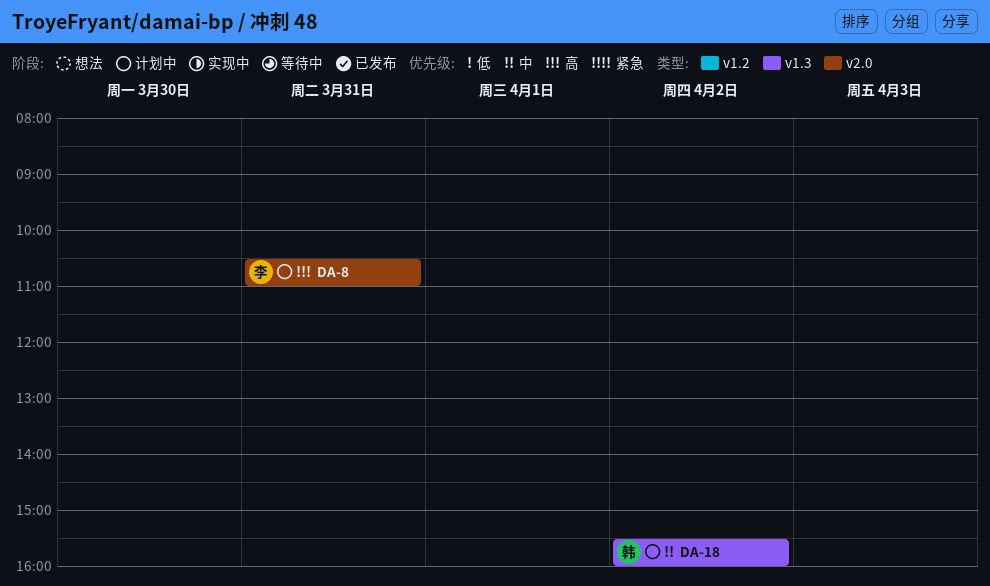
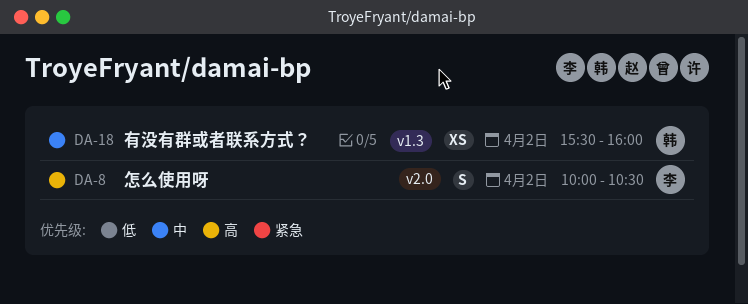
DA-8, day: Mar 31 -> Apr 2
DA-8, begins: 10:30 -> 10:00
DA-8, ends: 11:00 -> 10:30

